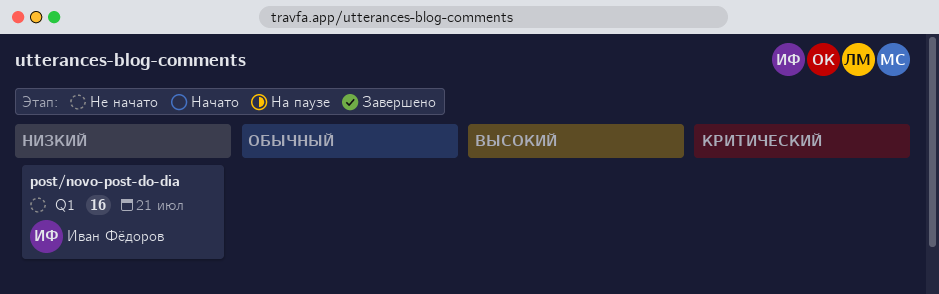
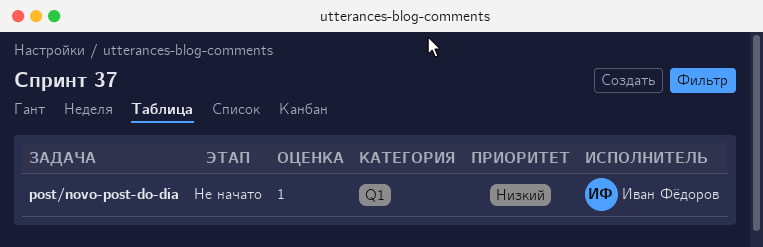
post/novo-post-do-dia, estimate: 16 -> 1

